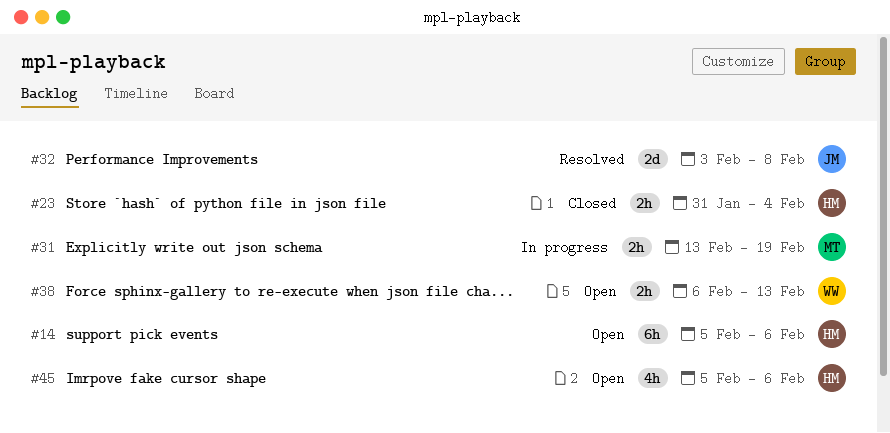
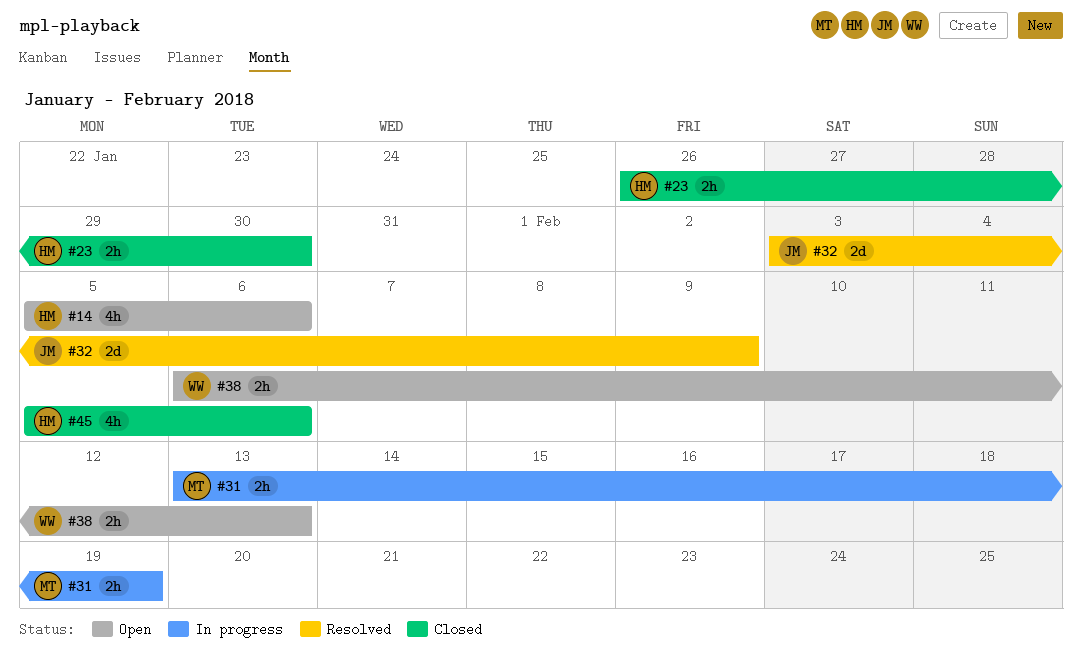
#14, estimate: 6h -> 4h
#23, start: Jan 31 -> Jan 26
#23, due: Feb 4 -> Jan 30
#32, due: Feb 8 -> Feb 9
#45, status: Open -> Closed

